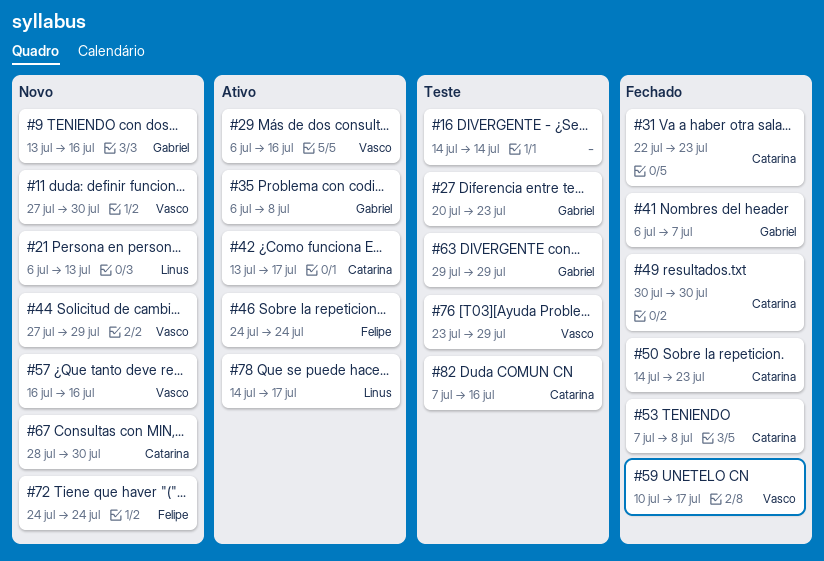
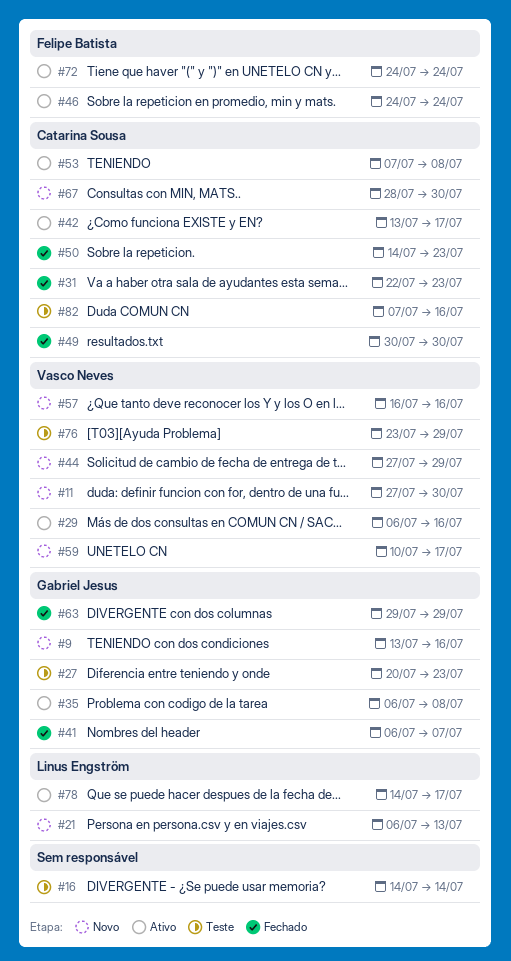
#53, status: Fechado -> Ativo
#59, status: Fechado -> Novo
#63, status: Teste -> Fechado
#72, status: Novo -> Ativo

